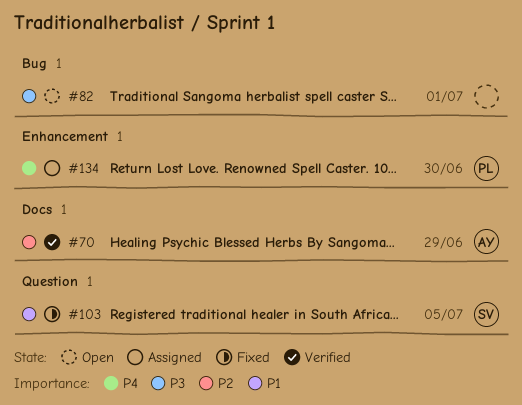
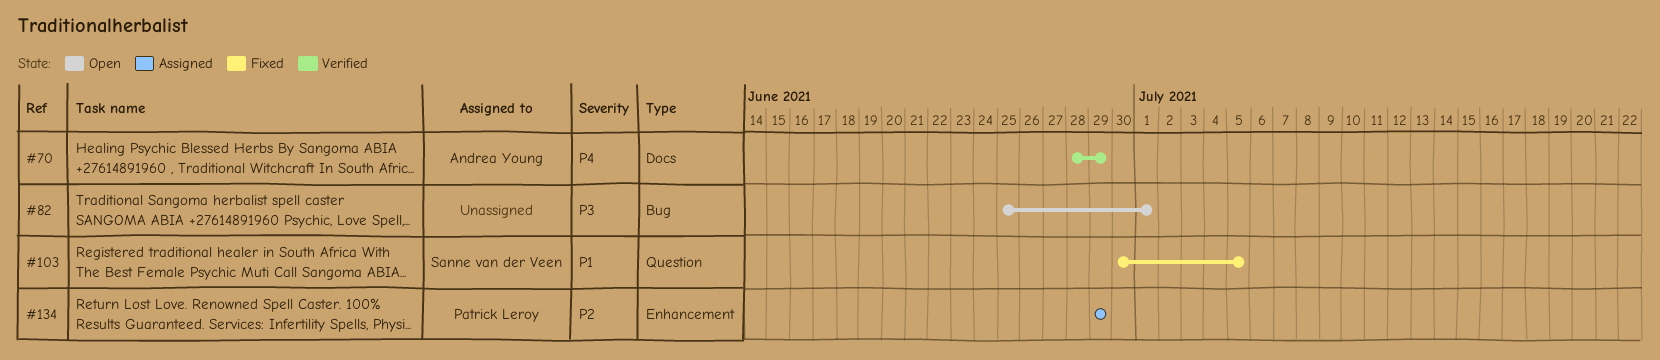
#70, priority: P2 -> P4
#134, priority: P4 -> P2
#134, due: Jun 30 -> Jun 29

